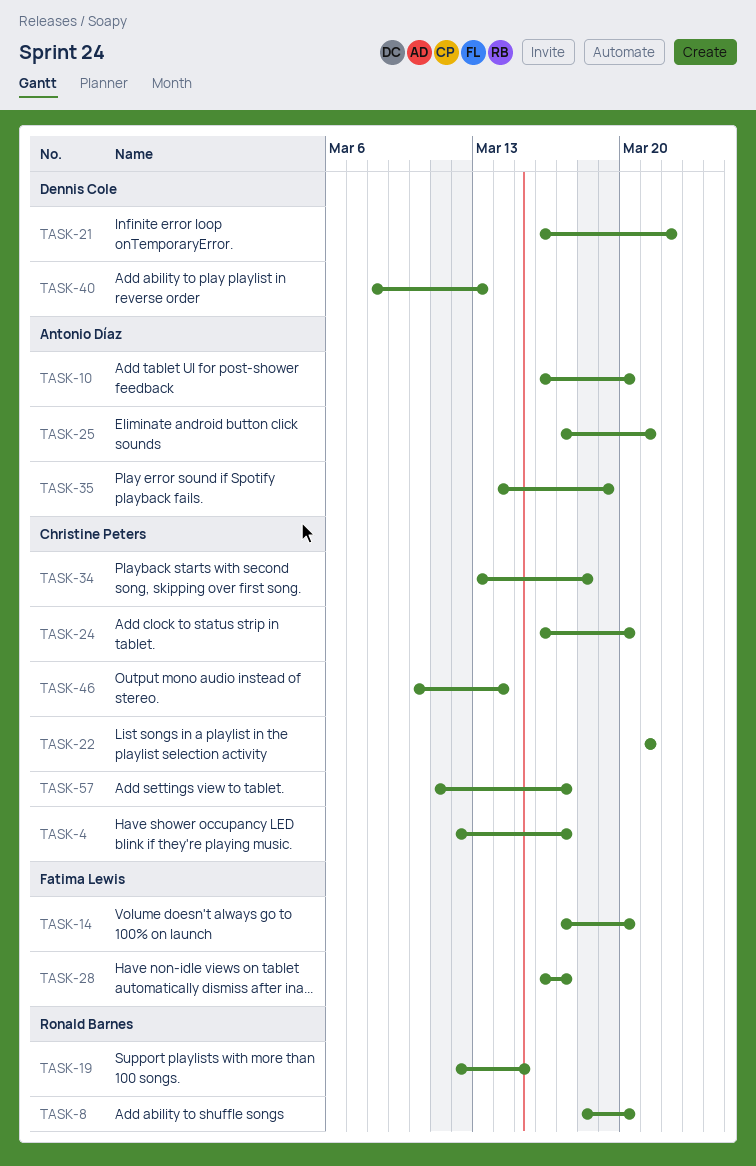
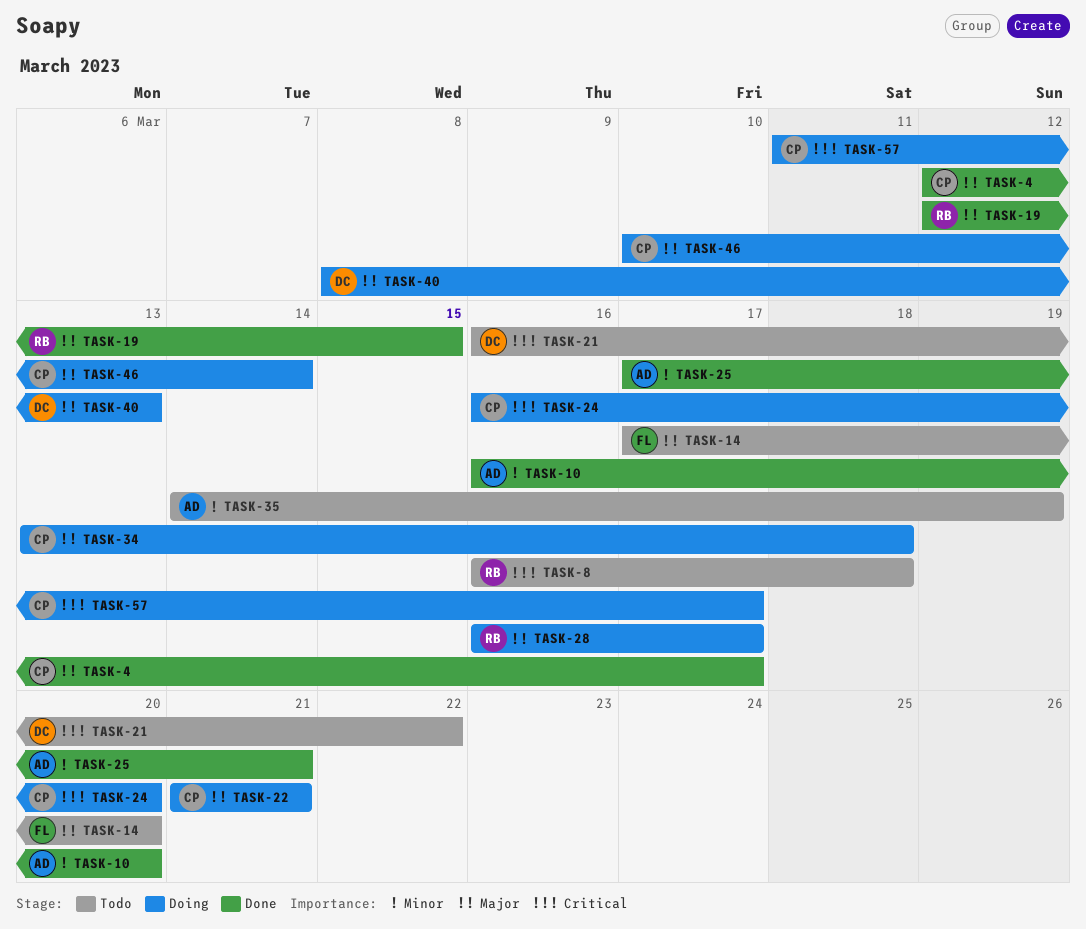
TASK-8, start: Mar 18 -> Mar 16
TASK-8, due: Mar 20 -> Mar 18
TASK-28, owner: Fatima Lewis -> Ronald Barnes

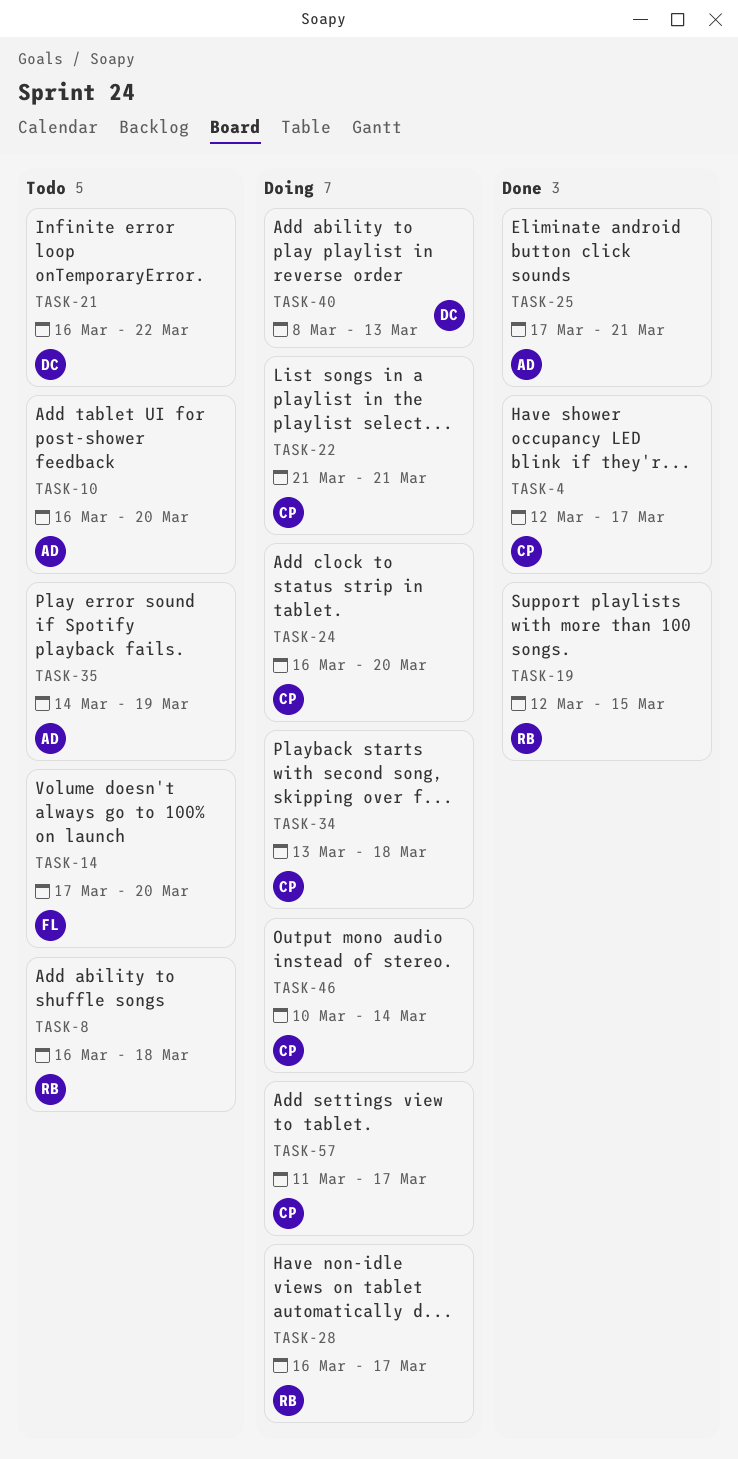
TASK-10, status: Done -> Todo

